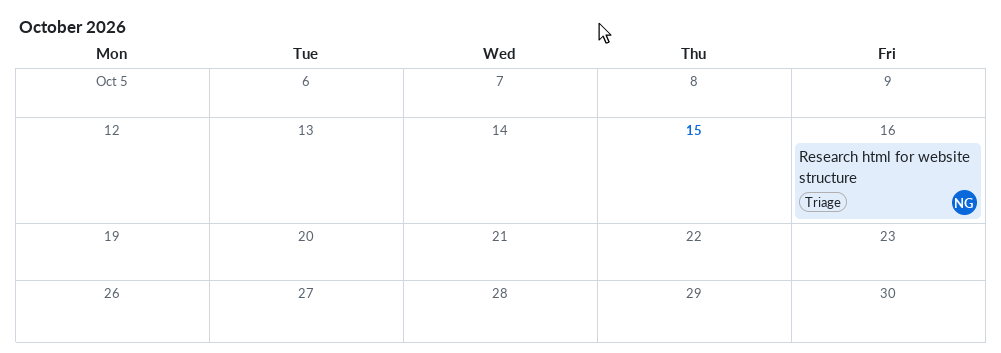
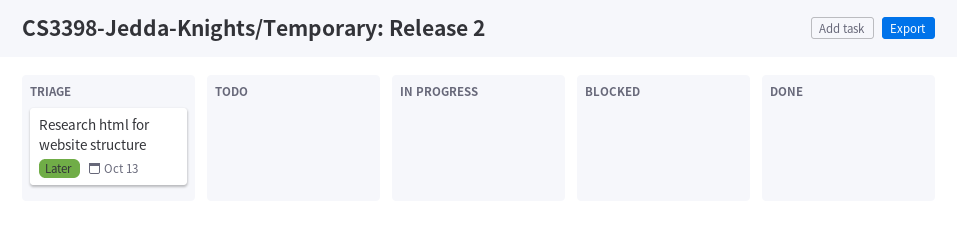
Research html for website structure, due: Oct 16 -> Oct 13

